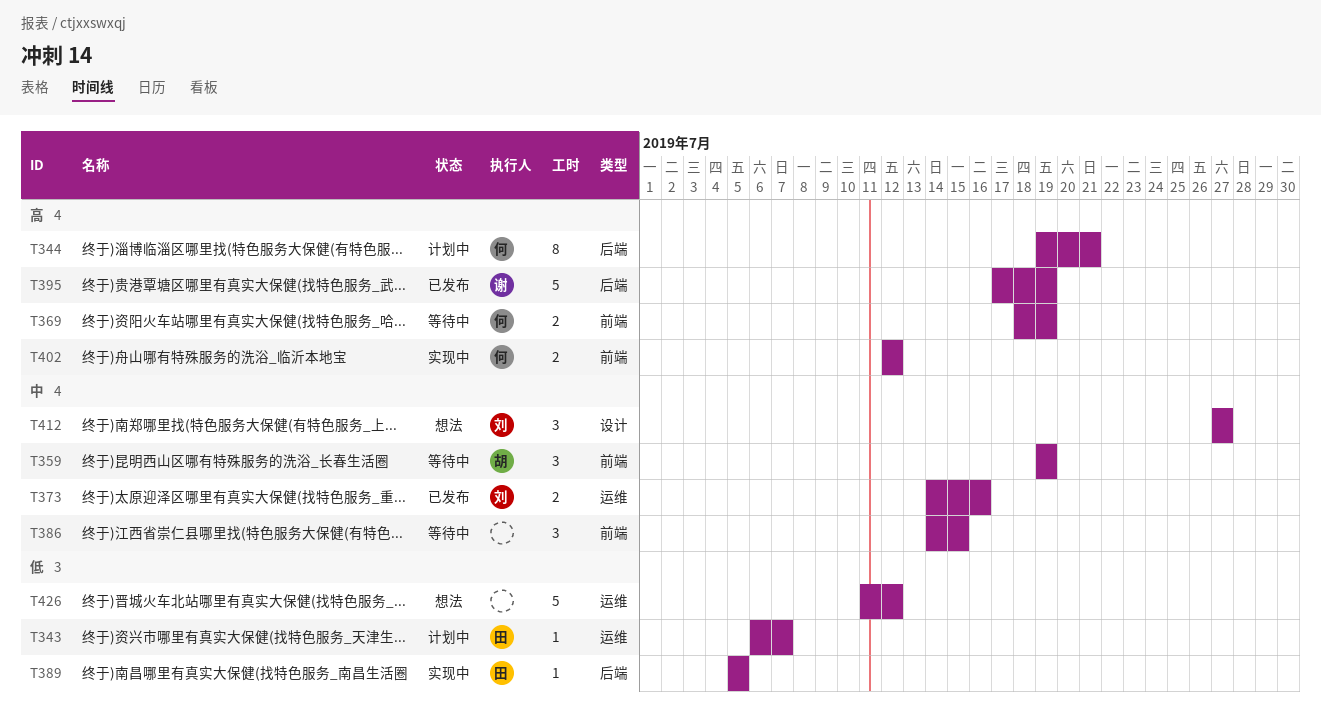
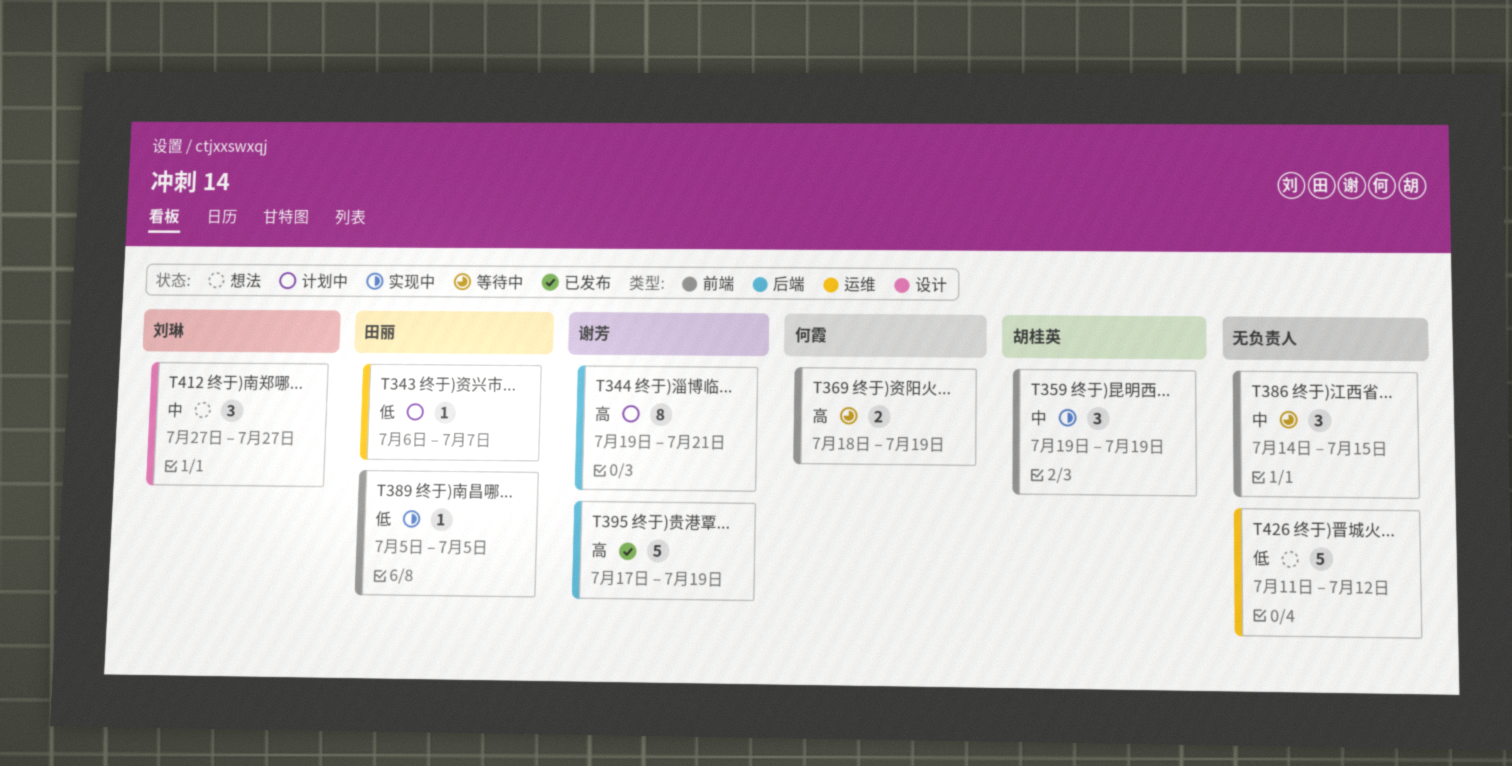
T344, owner: 何霞 -> 谢芳
T359, status: 等待中 -> 实现中
T373: present -> none
T389, label: 后端 -> 前端
T402: present -> none

